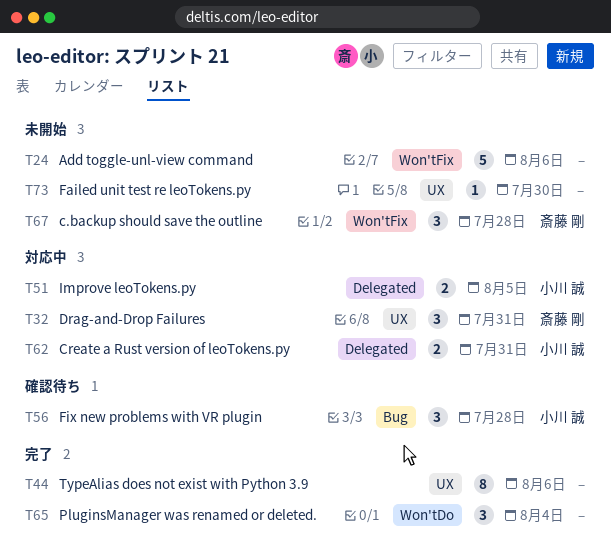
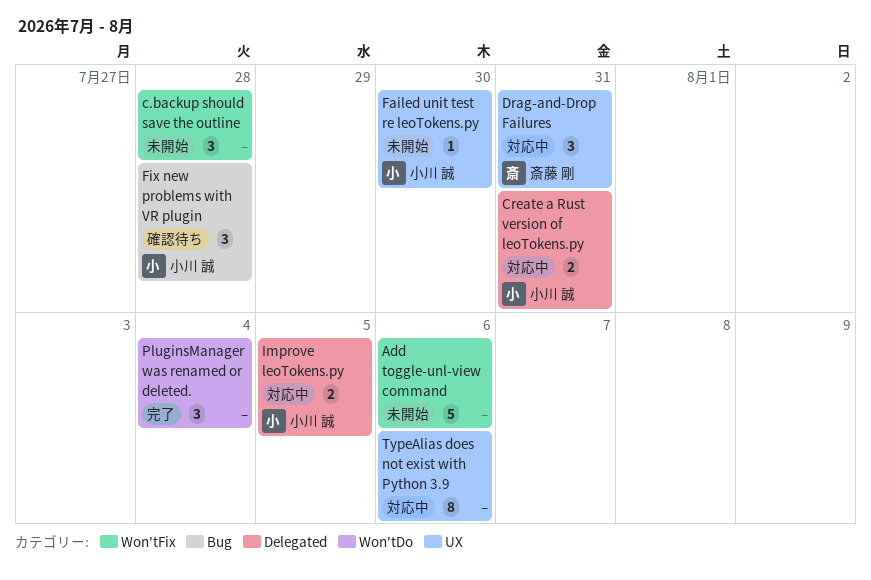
c.backup should save the outline, owner: 斎藤 剛 -> none
Failed unit test re leoTokens.py, owner: none -> 小川 誠
TypeAlias does not exist with Python 3.9, status: 完了 -> 対応中

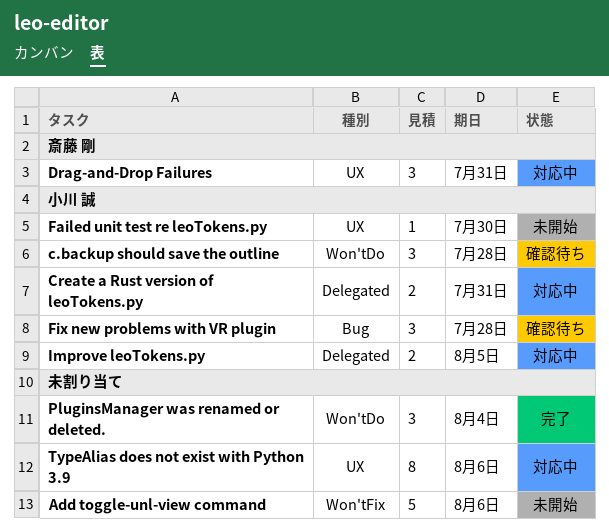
c.backup should save the outline, status: 未開始 -> 確認待ち
c.backup should save the outline, owner: none -> 小川 誠
c.backup should save the outline, label: Won'tFix -> Won'tDo

